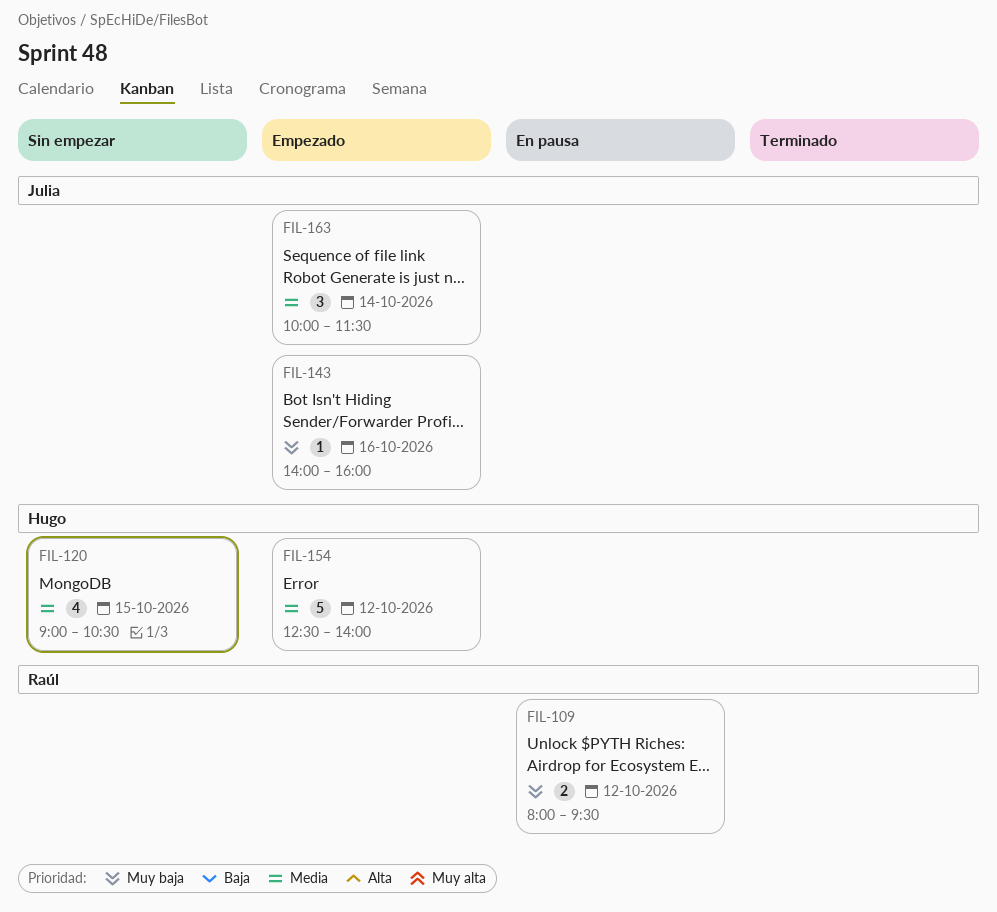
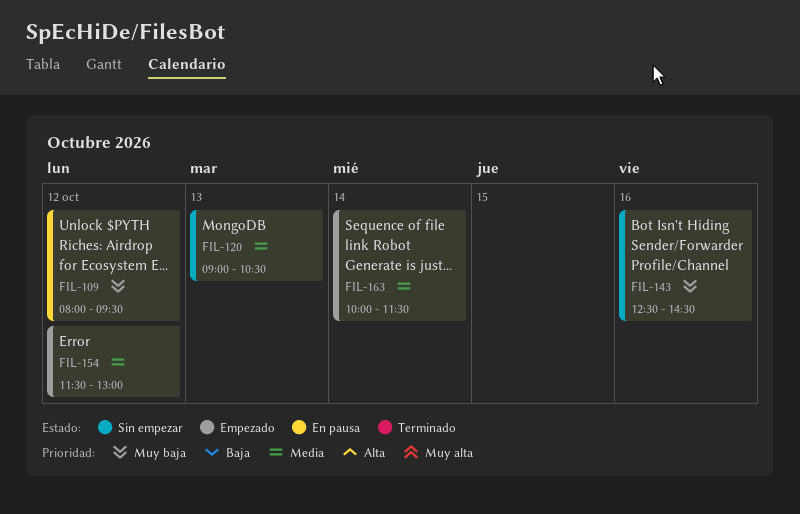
FIL-120, day: Oct 15 -> Oct 13
FIL-143, status: Empezado -> Sin empezar
FIL-143, begins: 14:00 -> 12:30
FIL-143, ends: 16:00 -> 14:30
FIL-154, begins: 12:30 -> 11:30
FIL-154, ends: 14:00 -> 13:00

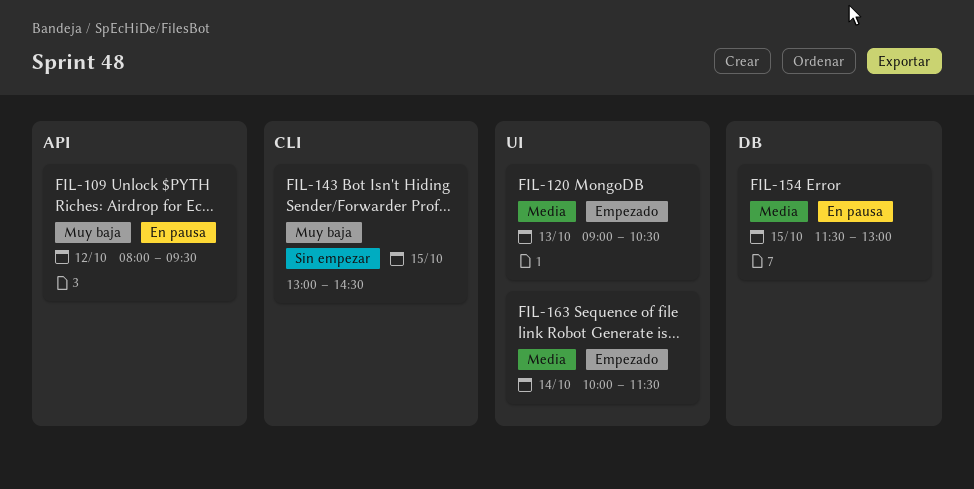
FIL-120, status: Sin empezar -> Empezado
FIL-143, day: Oct 16 -> Oct 15
FIL-143, begins: 12:30 -> 13:00
FIL-154, status: Empezado -> En pausa
FIL-154, day: Oct 12 -> Oct 15

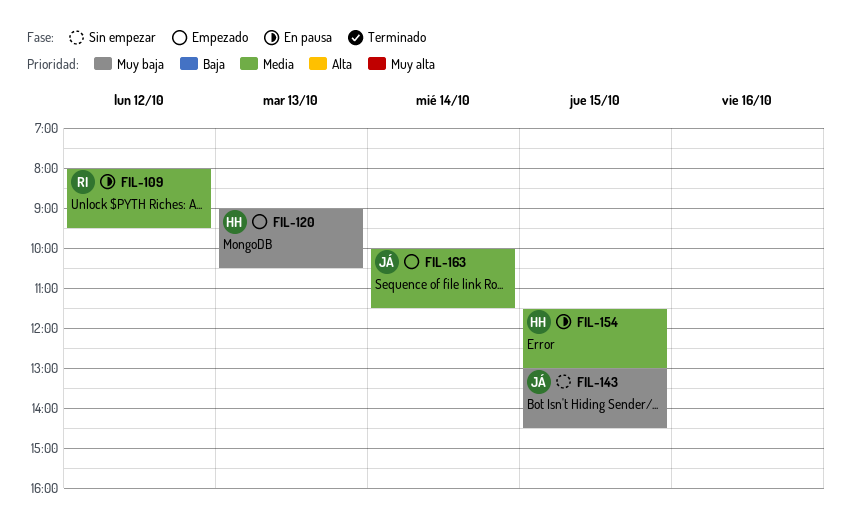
FIL-109, priority: Muy baja -> Media
FIL-120, priority: Media -> Muy baja

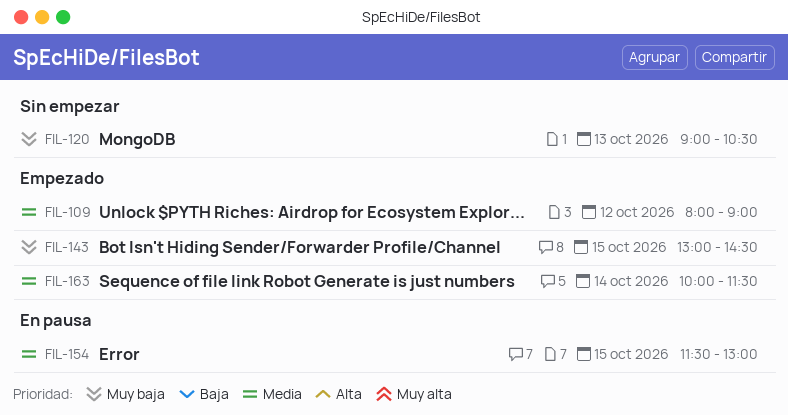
FIL-109, status: En pausa -> Empezado
FIL-109, ends: 09:30 -> 09:00
FIL-120, status: Empezado -> Sin empezar
FIL-143, status: Sin empezar -> Empezado

